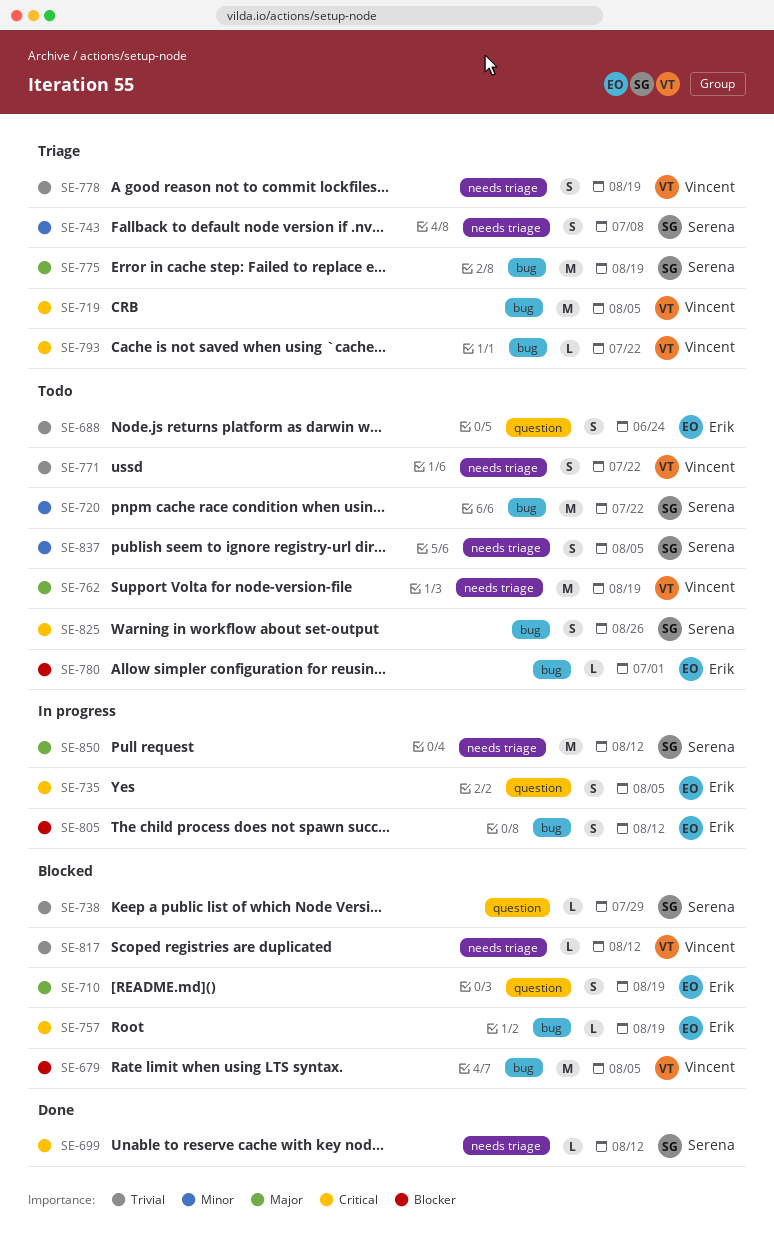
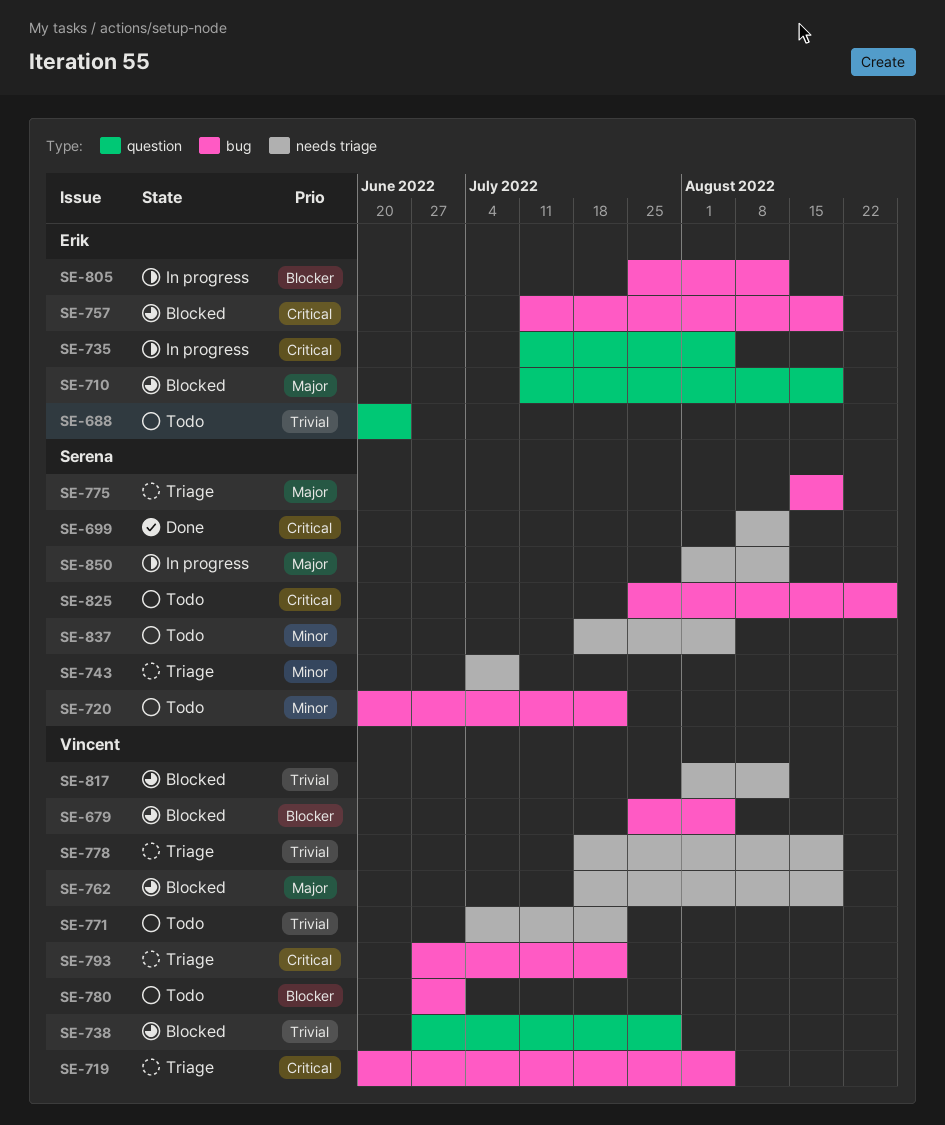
SE-738, owner: Serena -> Vincent
SE-762, status: Todo -> Blocked
SE-780, owner: Erik -> Vincent

